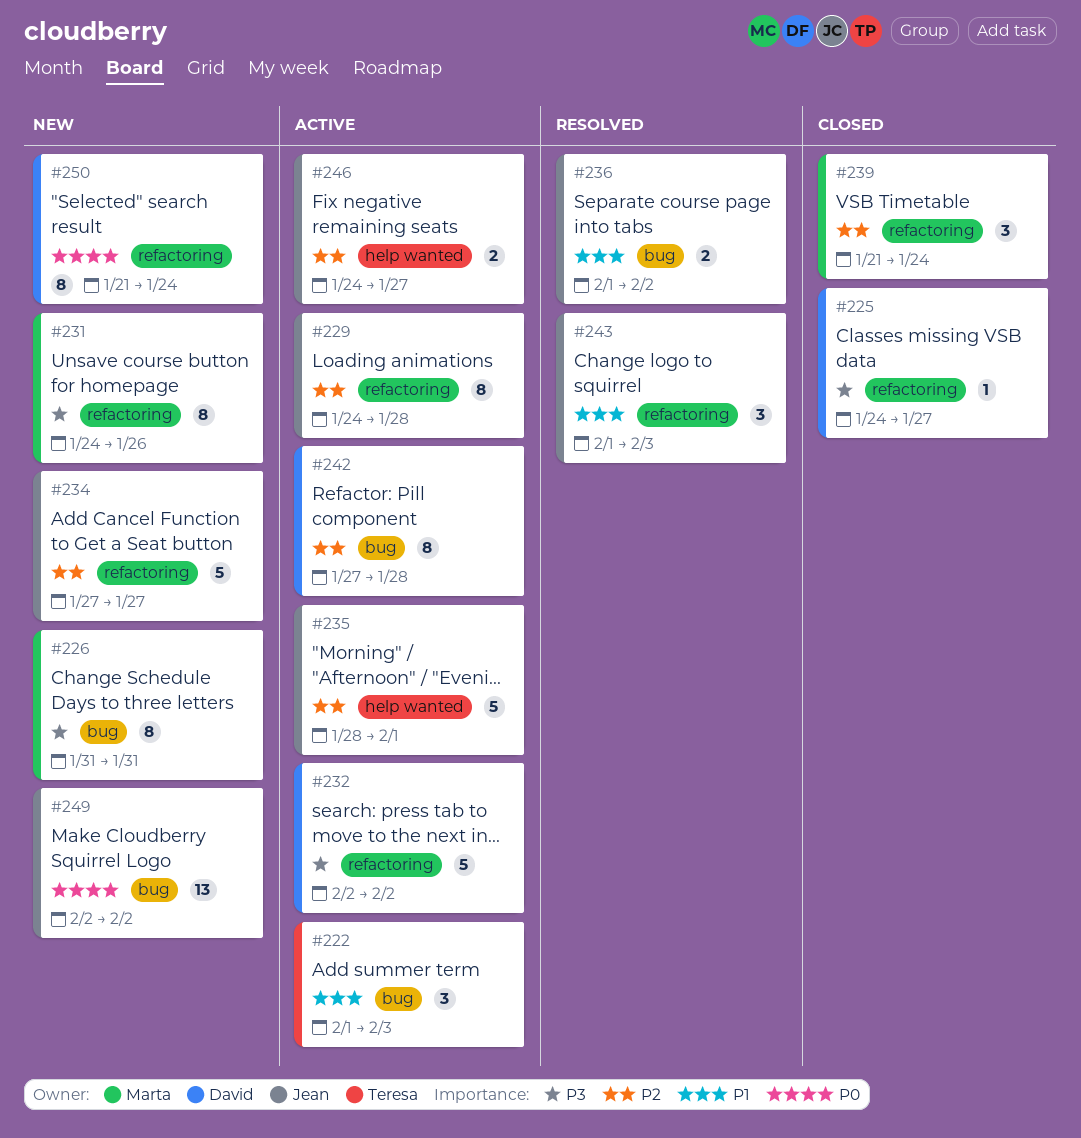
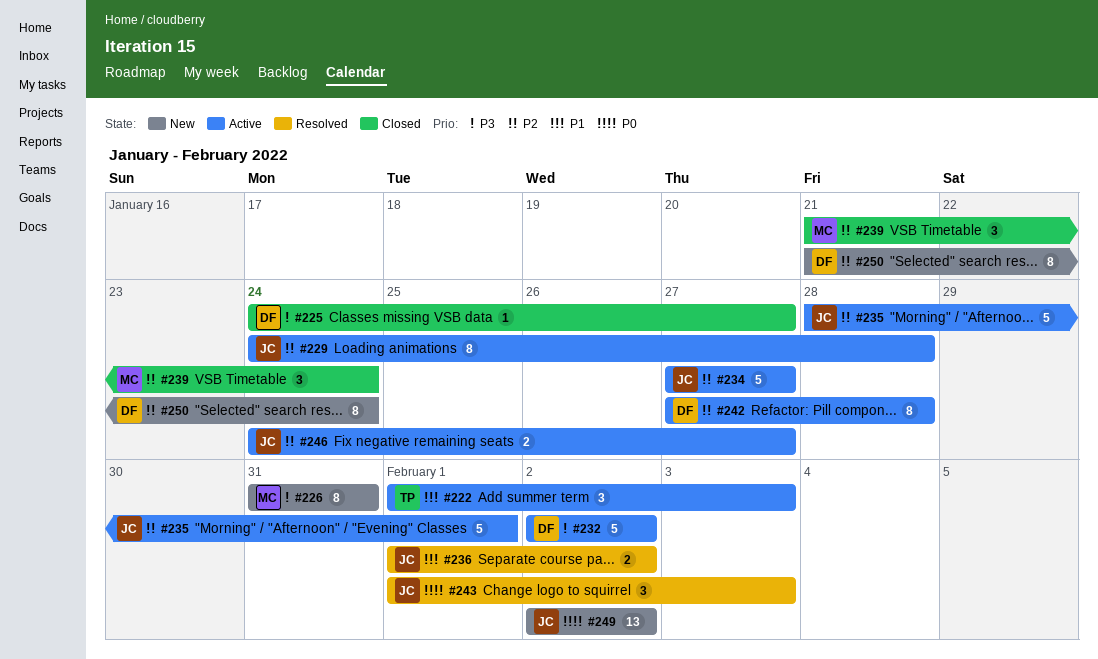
#231: present -> none
#234, status: New -> Active
#243, priority: P1 -> P0
#250, priority: P0 -> P2

